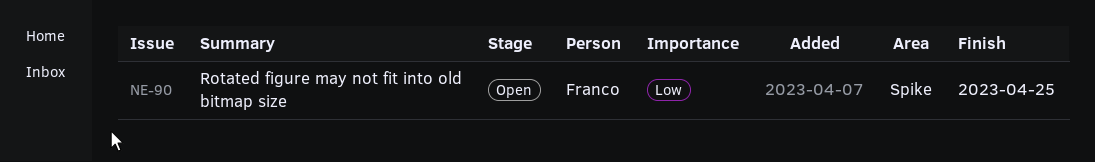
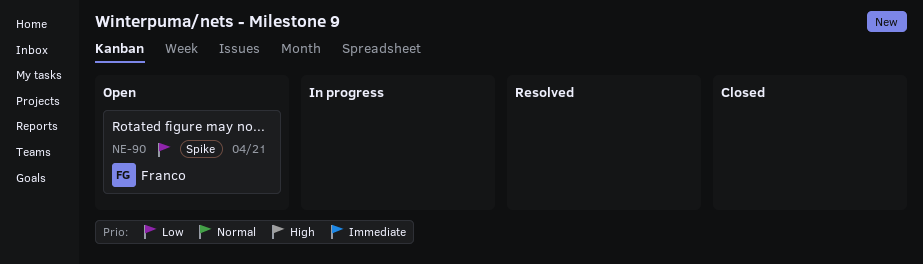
NE-90, due: Apr 25 -> Apr 21

